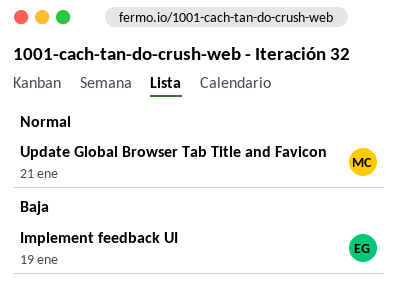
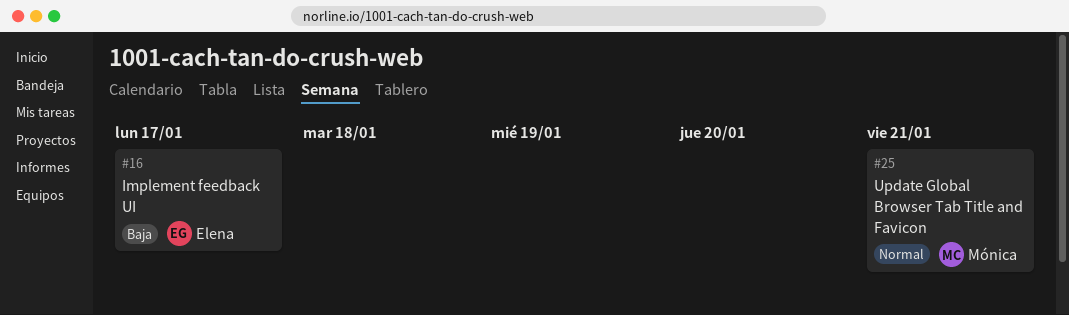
Implement feedback UI, due: Jan 19 -> Jan 17

